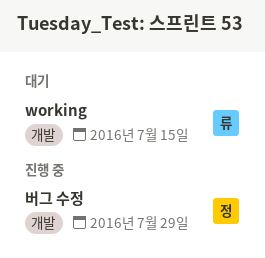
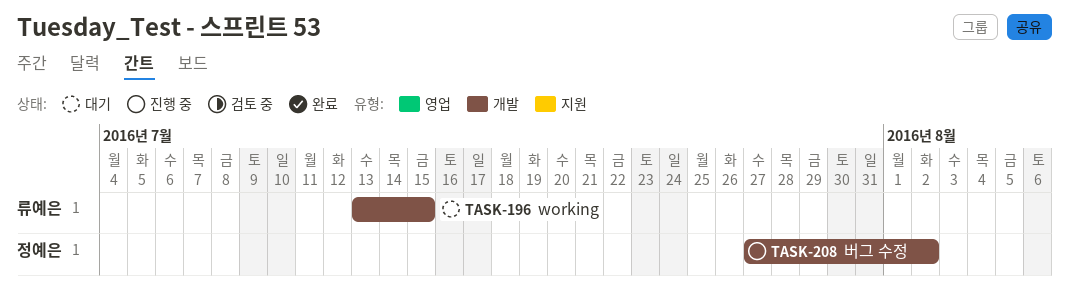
버그 수정, due: Jul 29 -> Aug 2

